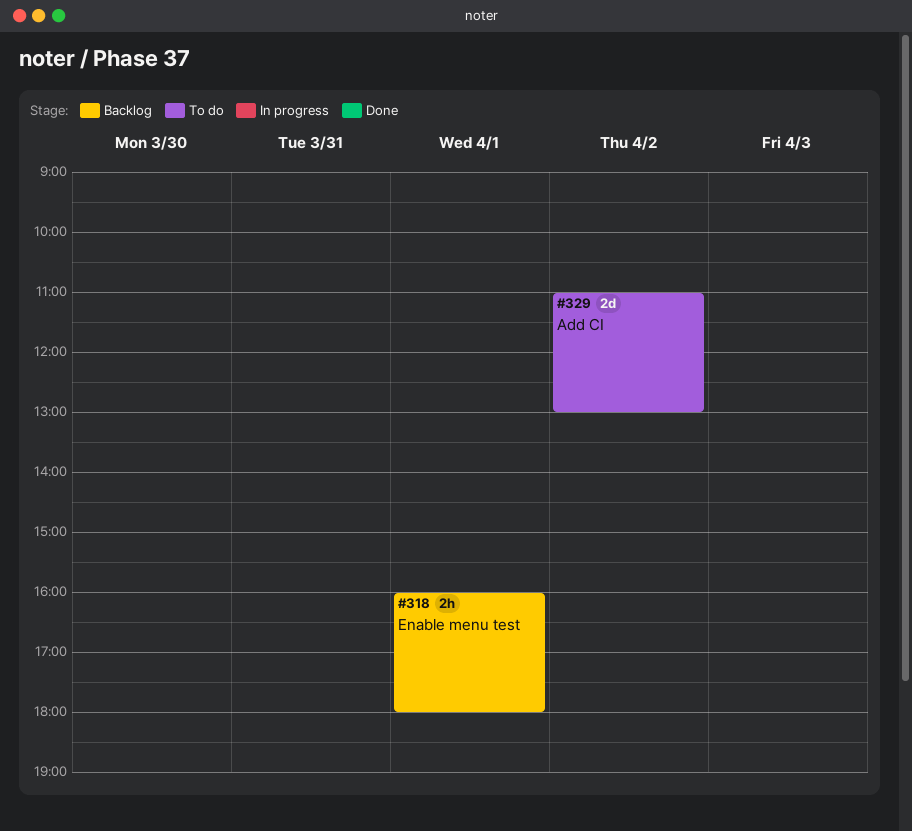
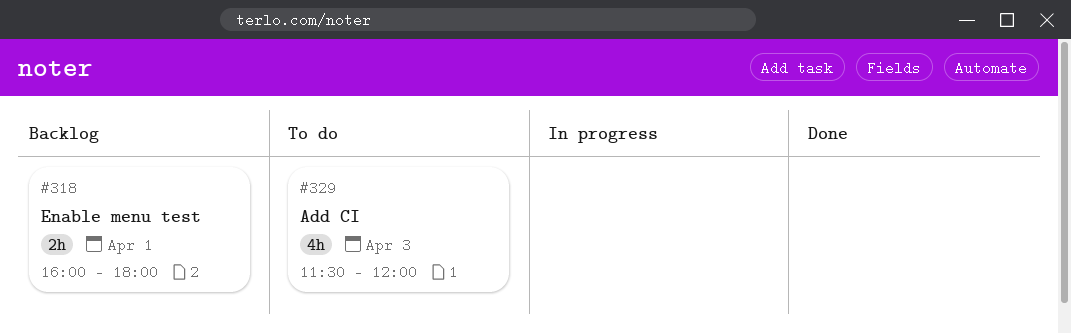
#329, estimate: 2d -> 4h
#329, day: Apr 2 -> Apr 3
#329, begins: 11:00 -> 11:30
#329, ends: 13:00 -> 12:00

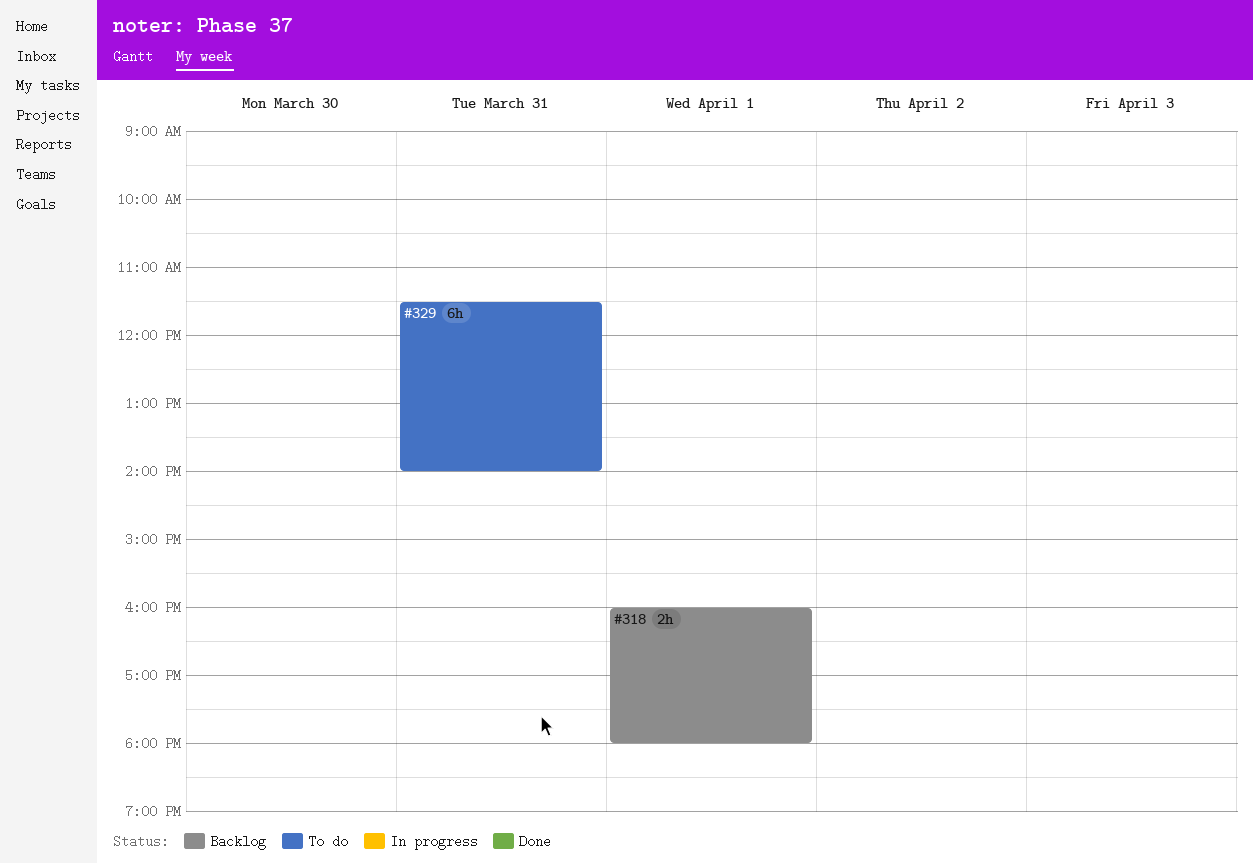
#329, estimate: 4h -> 6h
#329, day: Apr 3 -> Mar 31
#329, ends: 12:00 -> 14:00

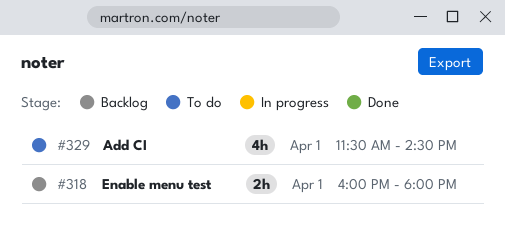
#329, estimate: 6h -> 4h
#329, day: Mar 31 -> Apr 1
#329, ends: 14:00 -> 14:30

